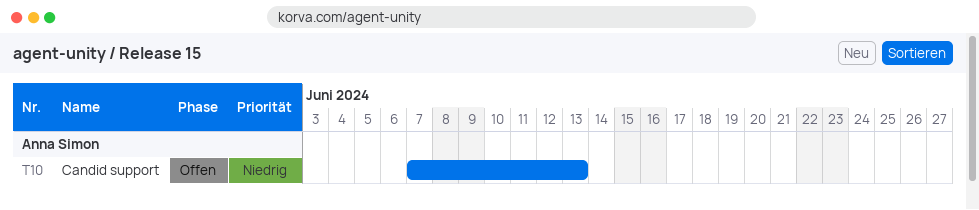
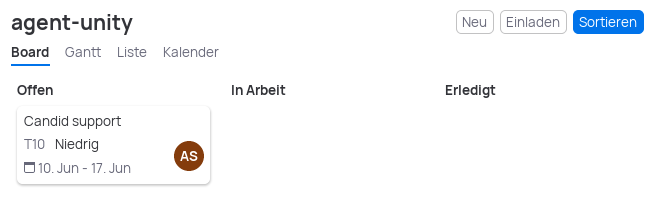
T10, start: Jun 7 -> Jun 10
T10, due: Jun 13 -> Jun 17

